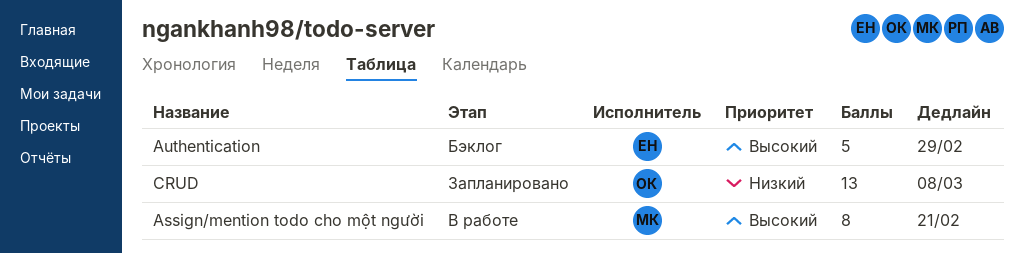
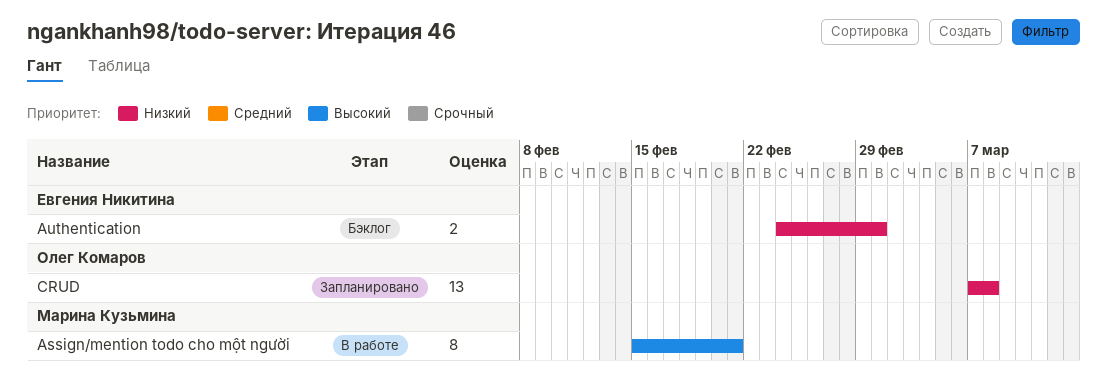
Authentication, priority: Высокий -> Низкий
Authentication, estimate: 5 -> 2
Authentication, due: Feb 29 -> Mar 1

